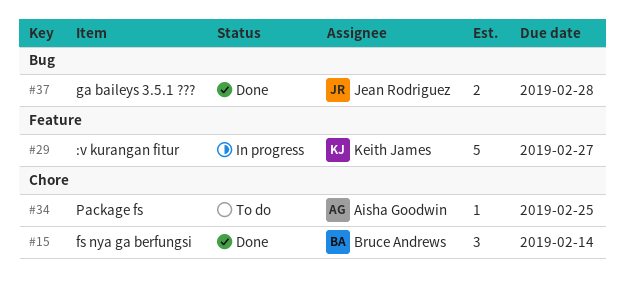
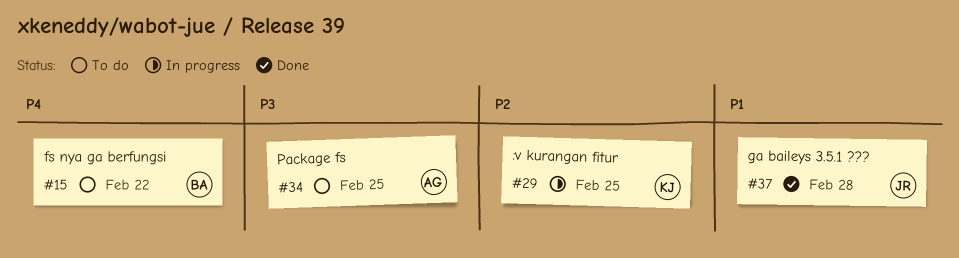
#15, status: Done -> To do
#15, due: Feb 14 -> Feb 22
#29, due: Feb 27 -> Feb 25

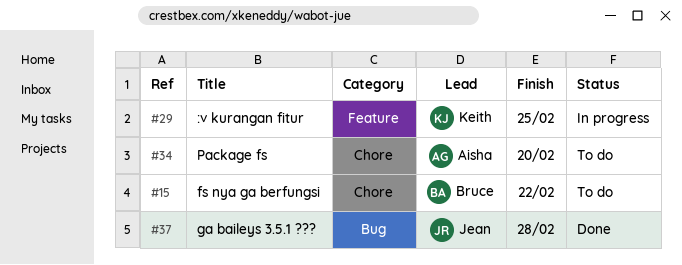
#34, due: Feb 25 -> Feb 20

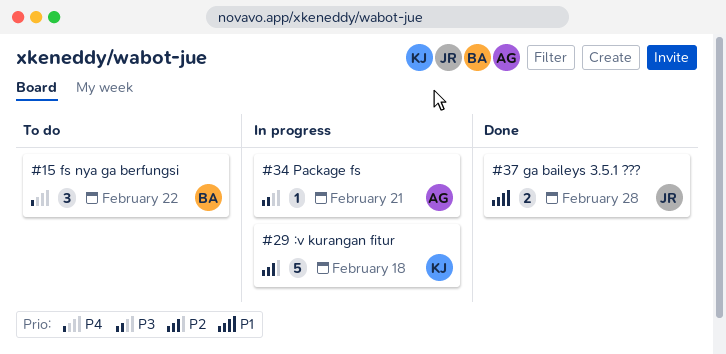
#29, due: Feb 25 -> Feb 18
#34, status: To do -> In progress
#34, due: Feb 20 -> Feb 21

